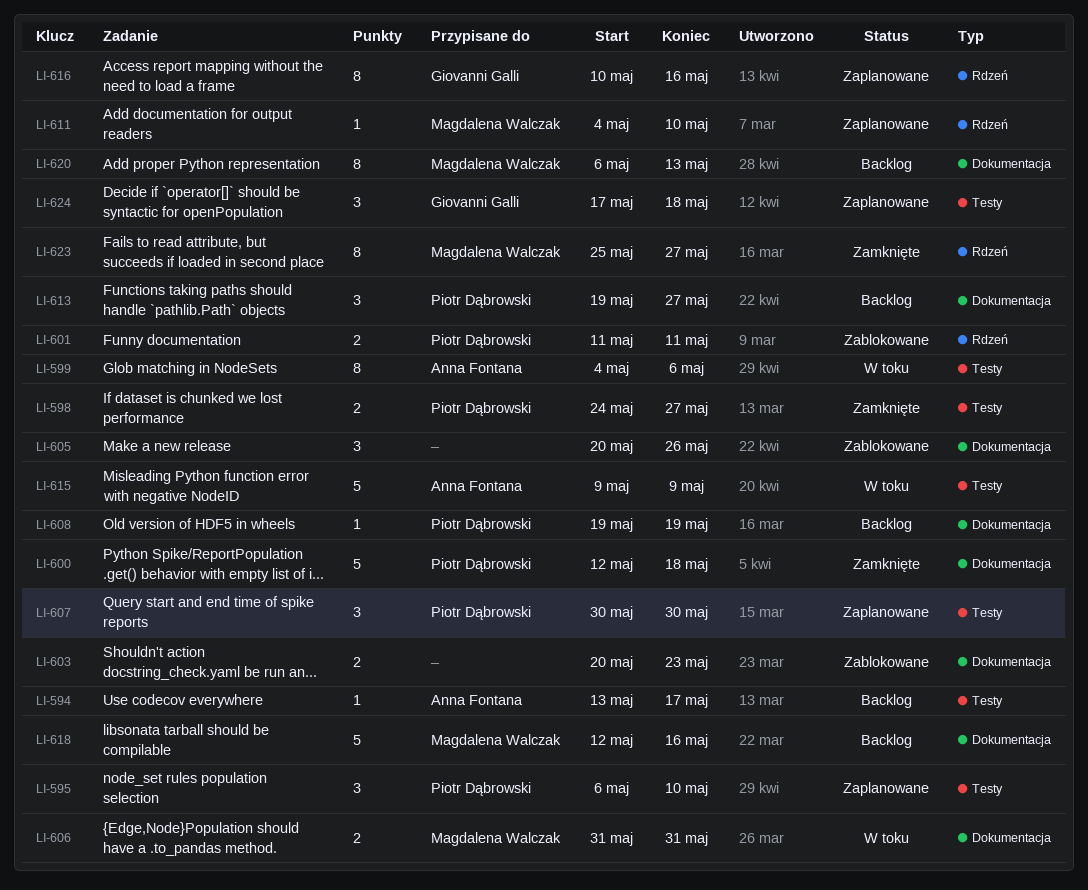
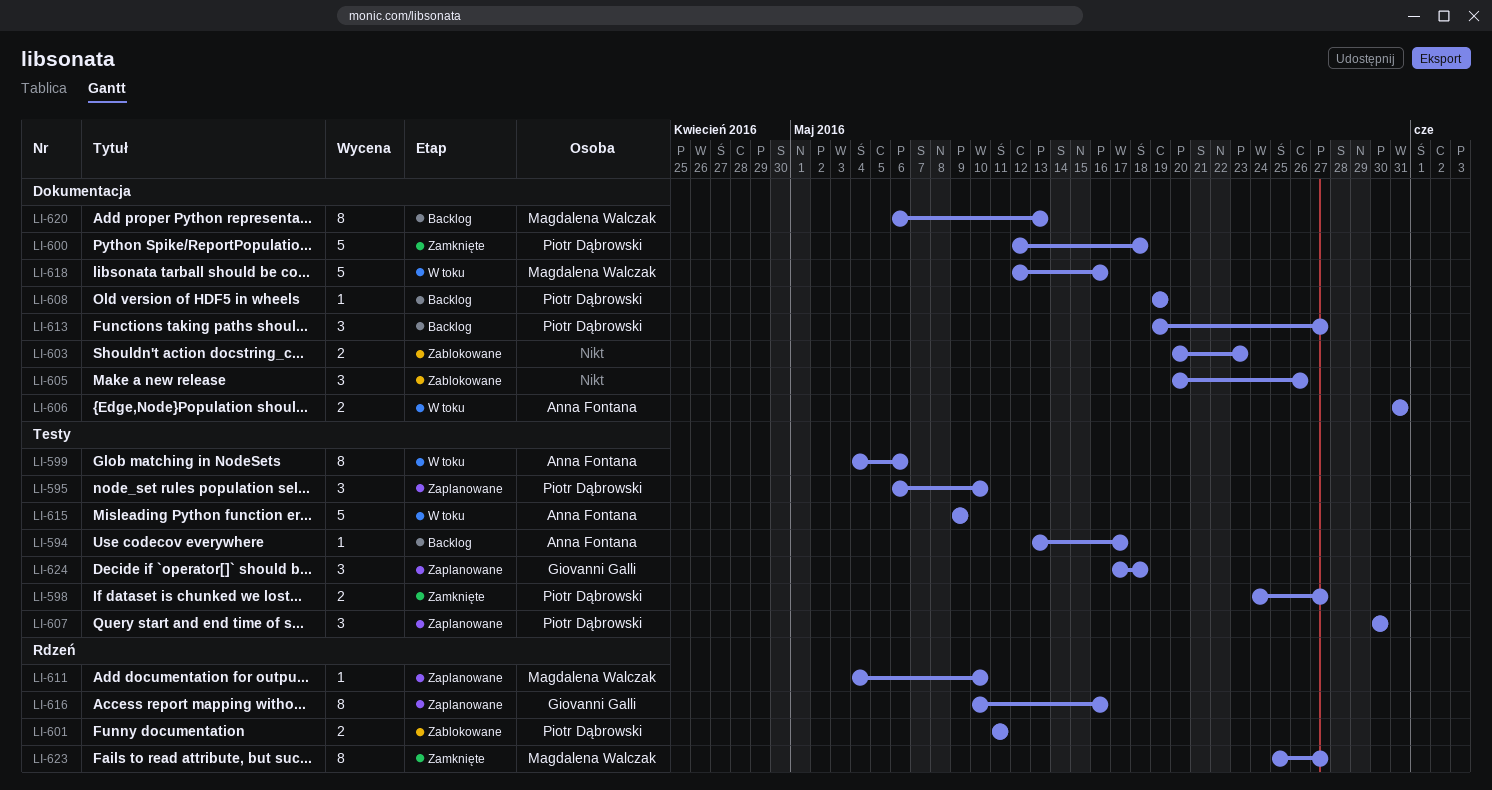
LI-606, owner: Magdalena Walczak -> Anna Fontana
LI-618, status: Backlog -> W toku

